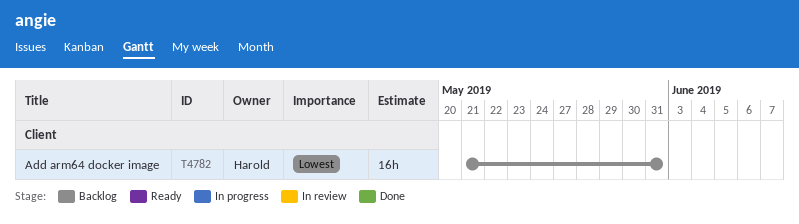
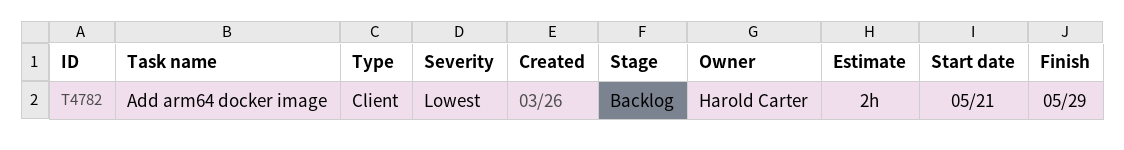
T4782, estimate: 16h -> 2h
T4782, due: May 31 -> May 29

